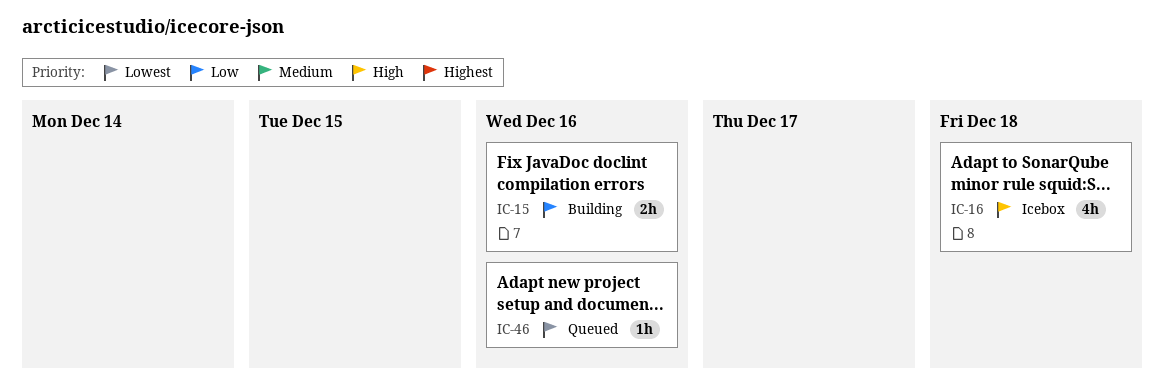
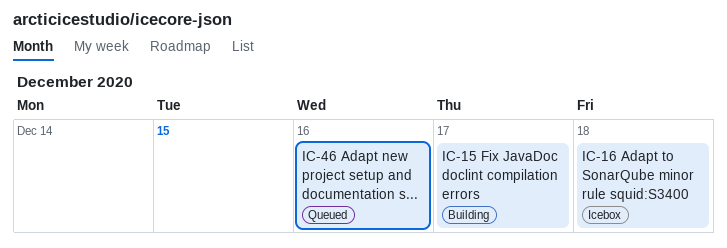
IC-15, due: Dec 16 -> Dec 17

